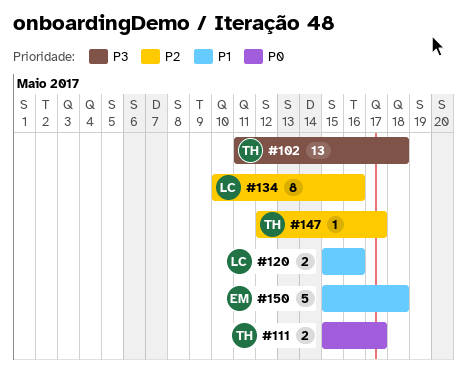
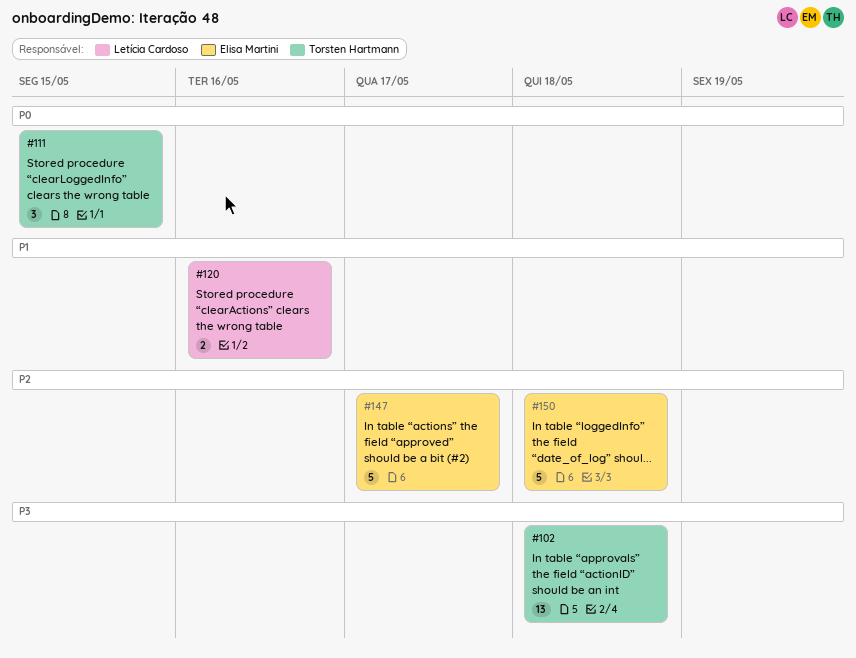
#111, estimate: 2 -> 3
#111, due: May 17 -> May 15
#134: present -> none
#147, owner: Torsten Hartmann -> Elisa Martini
#147, estimate: 1 -> 5
#150, priority: P1 -> P2

